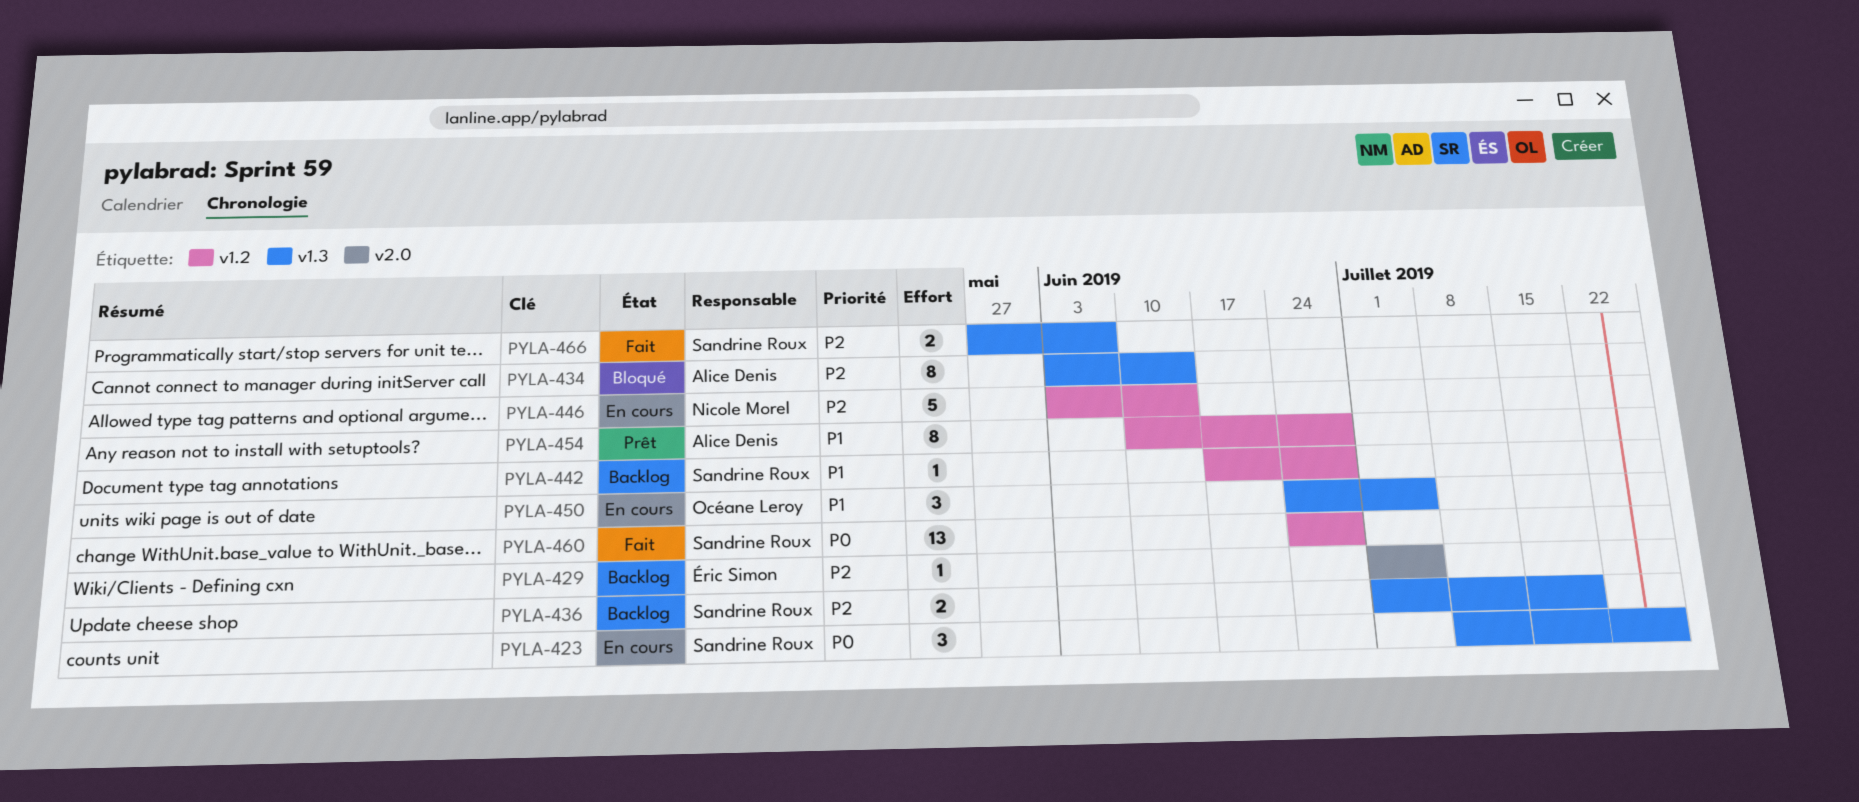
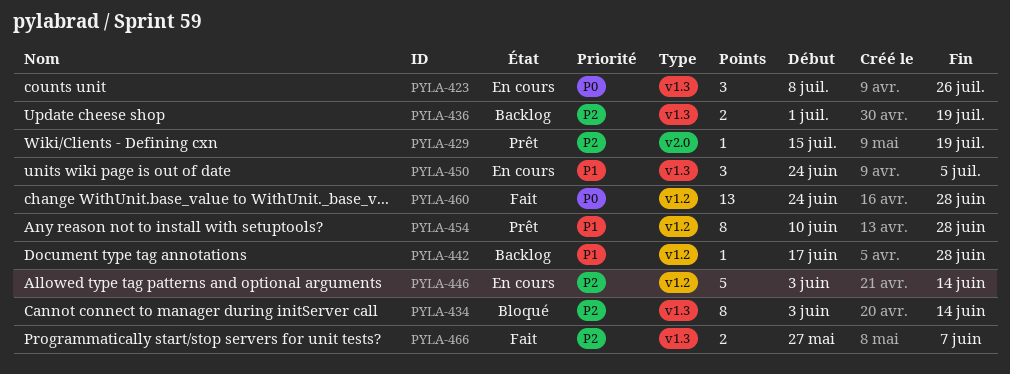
PYLA-429, status: Backlog -> Prêt
PYLA-429, start: Jul 1 -> Jul 15
PYLA-429, due: Jul 5 -> Jul 19

